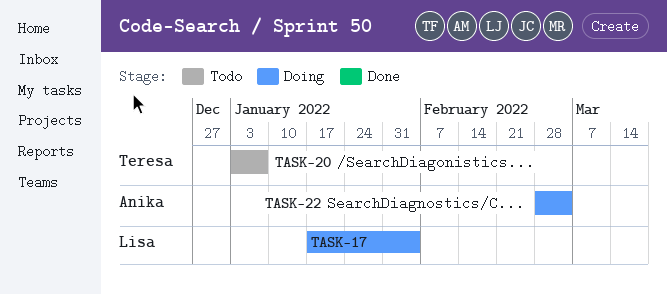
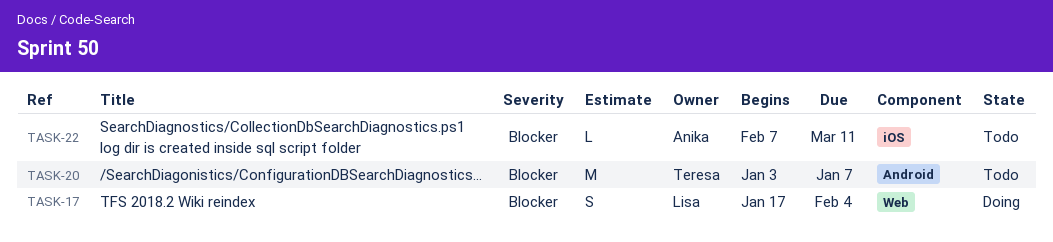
TASK-22, status: Doing -> Todo
TASK-22, start: Feb 28 -> Feb 7
TASK-22, due: Mar 4 -> Mar 11

